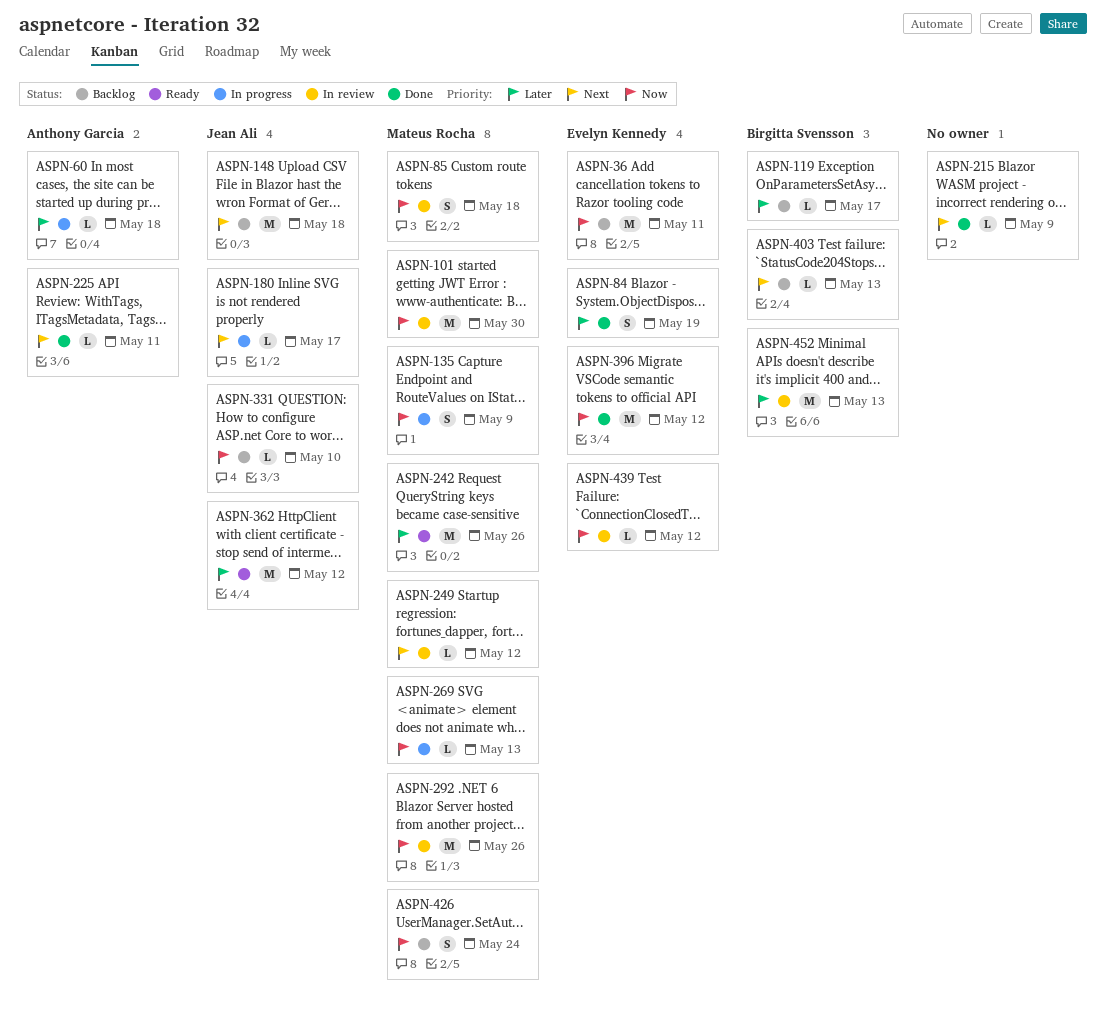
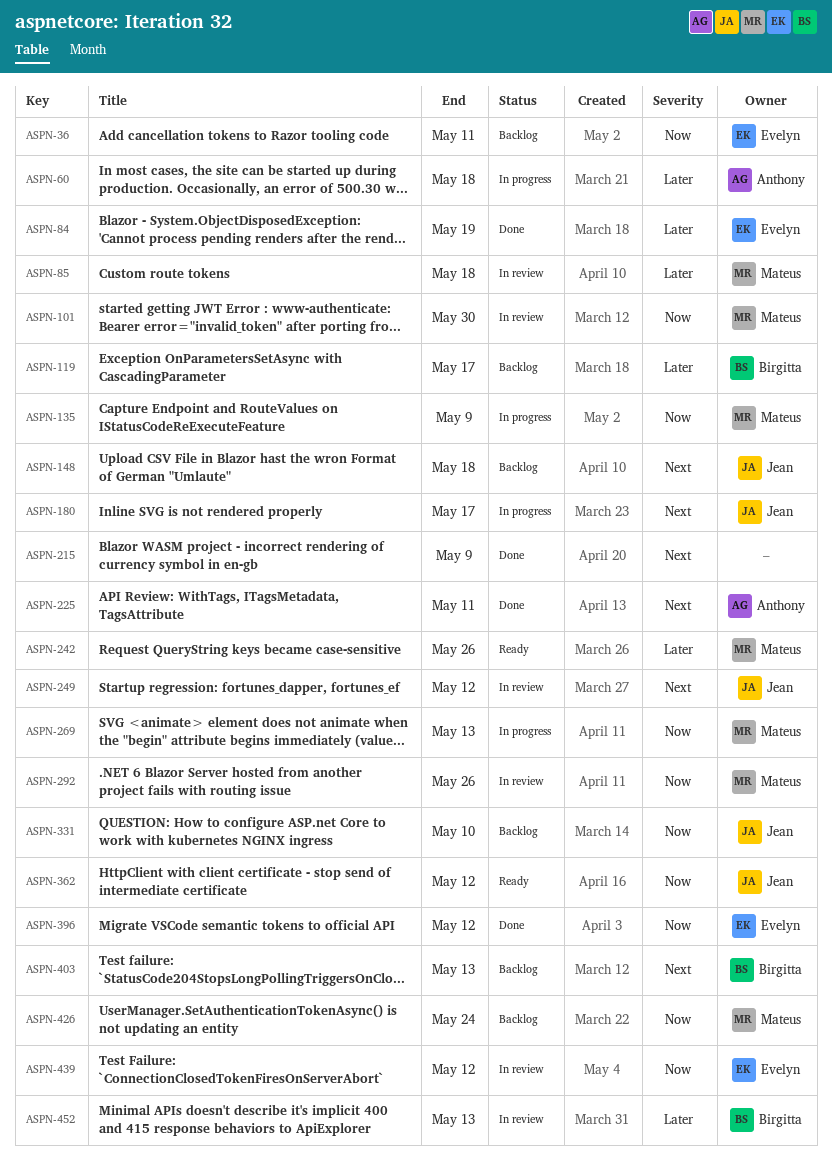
ASPN-85, priority: Now -> Later
ASPN-249, owner: Mateus Rocha -> Jean Ali
ASPN-362, priority: Later -> Now

